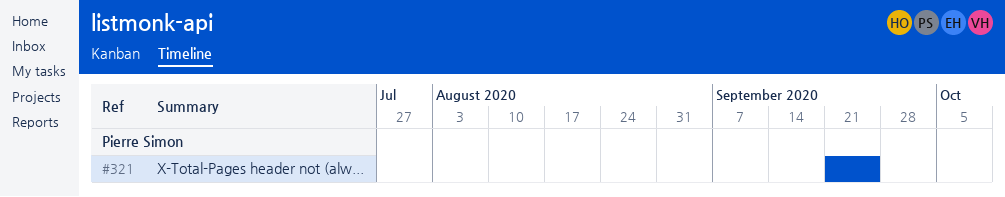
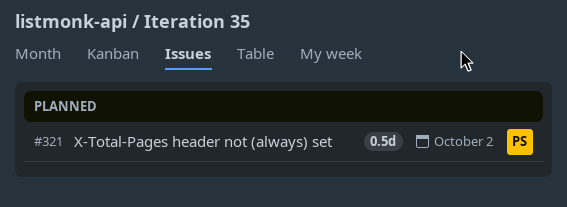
#321, due: Sep 25 -> Oct 2

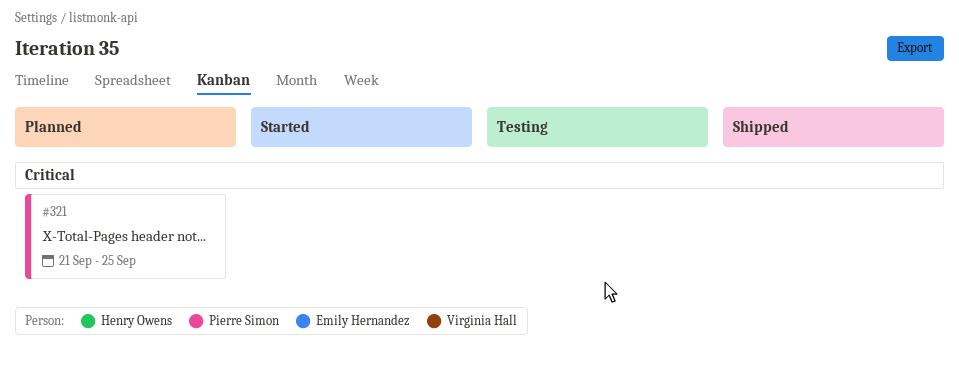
#321, due: Oct 2 -> Sep 25

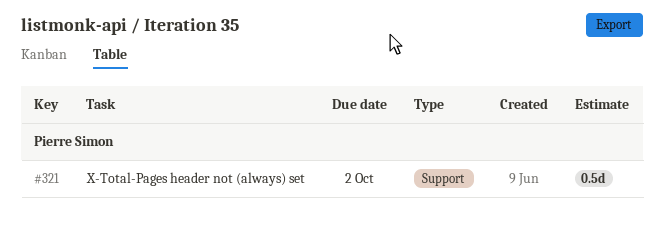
#321, due: Sep 25 -> Oct 2

